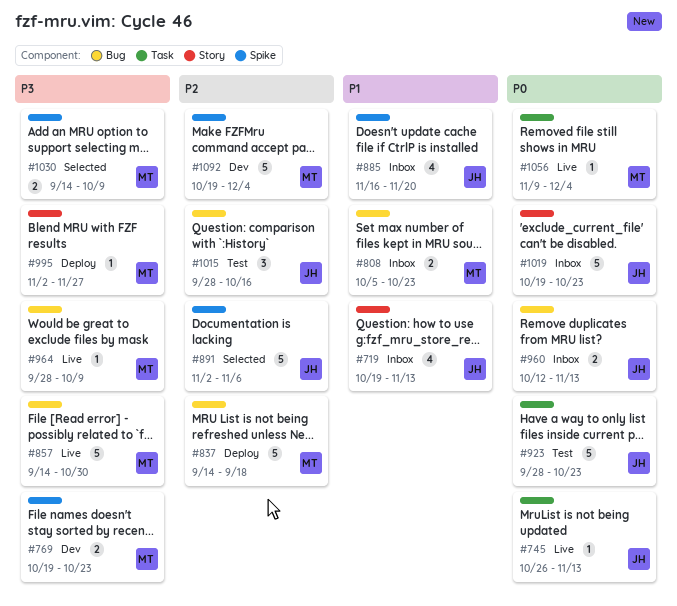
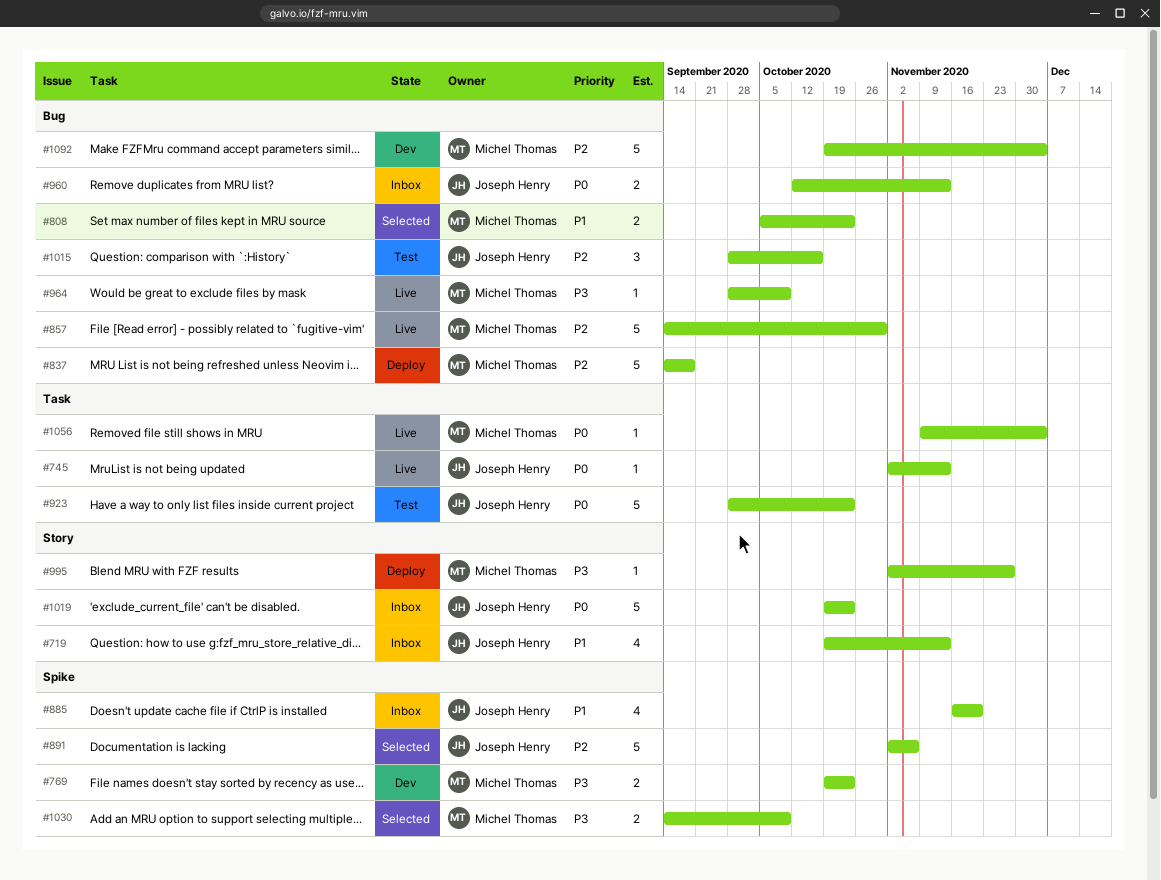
#745, start: Oct 26 -> Nov 2
#808, status: Inbox -> Selected
#857, priority: P3 -> P2
#1092, label: Spike -> Bug

